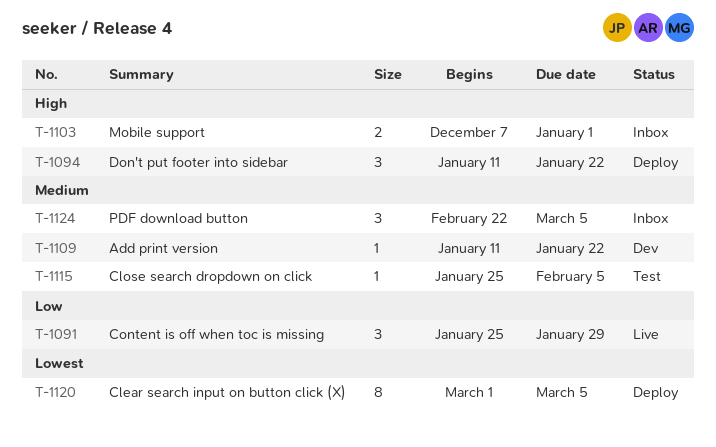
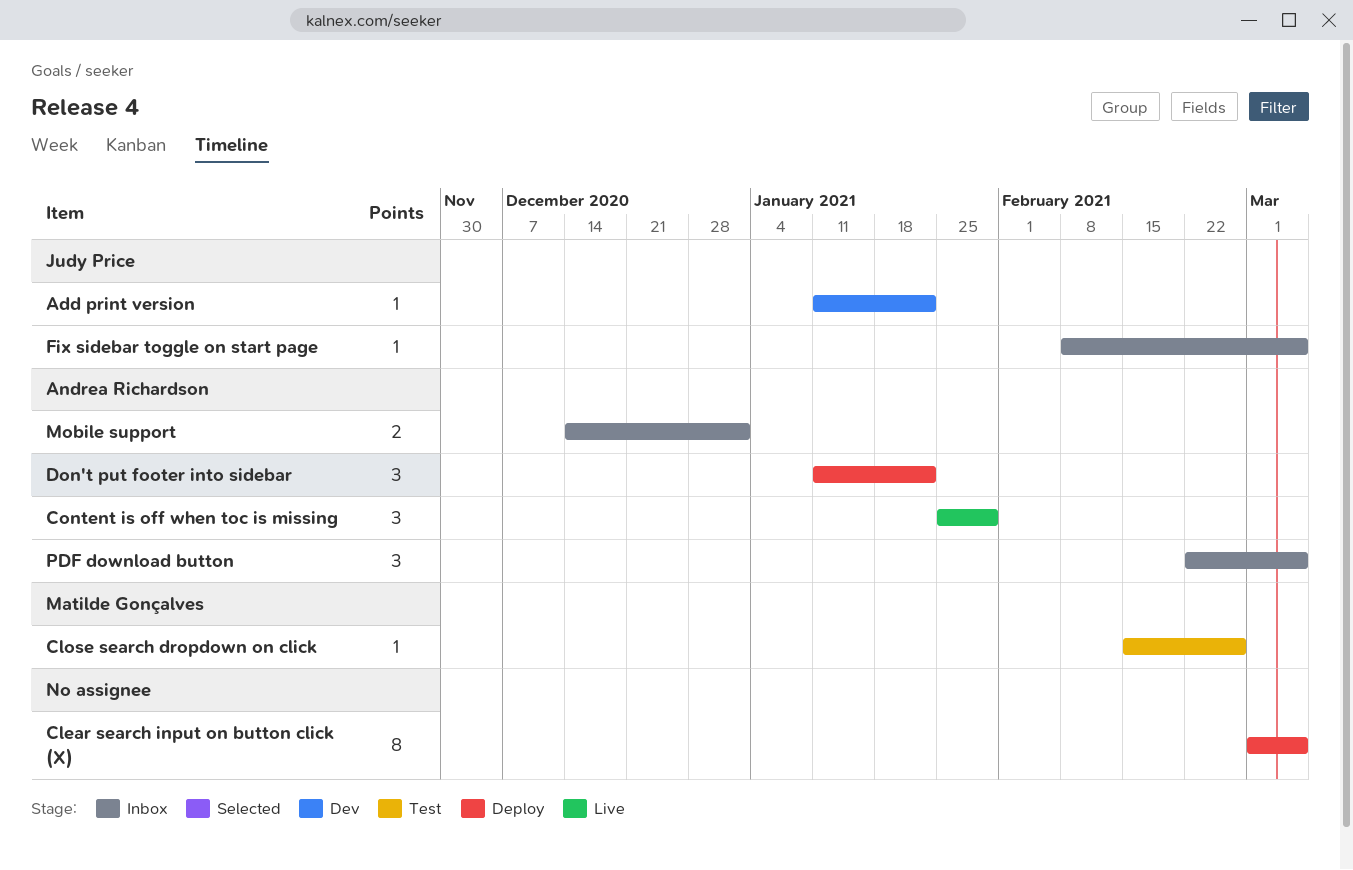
Close search dropdown on click, start: Jan 25 -> Feb 15
Close search dropdown on click, due: Feb 5 -> Feb 26
Fix sidebar toggle on start page: none -> present
Mobile support, start: Dec 7 -> Dec 14

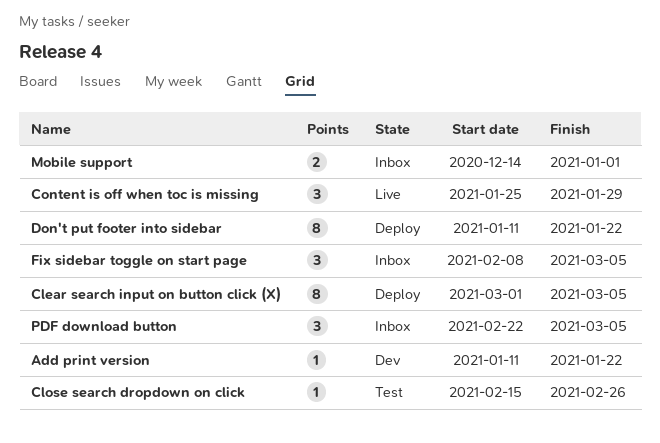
Don't put footer into sidebar, estimate: 3 -> 8
Fix sidebar toggle on start page, estimate: 1 -> 3

